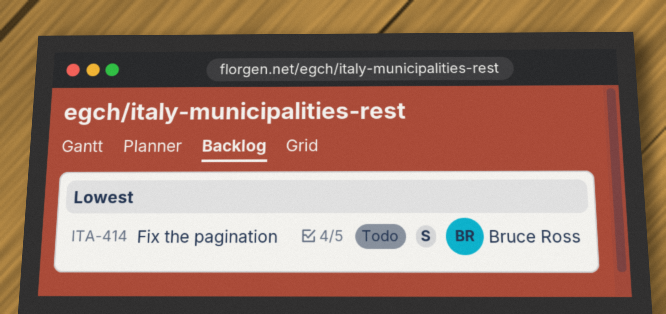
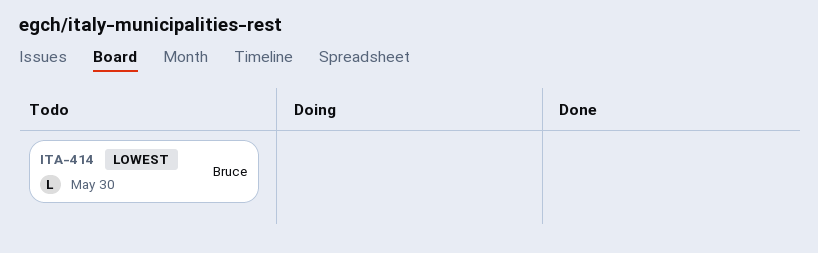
ITA-414, estimate: S -> L

